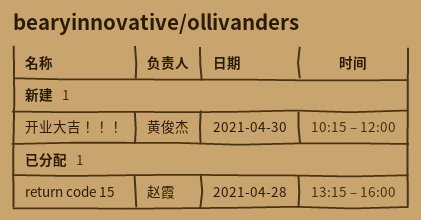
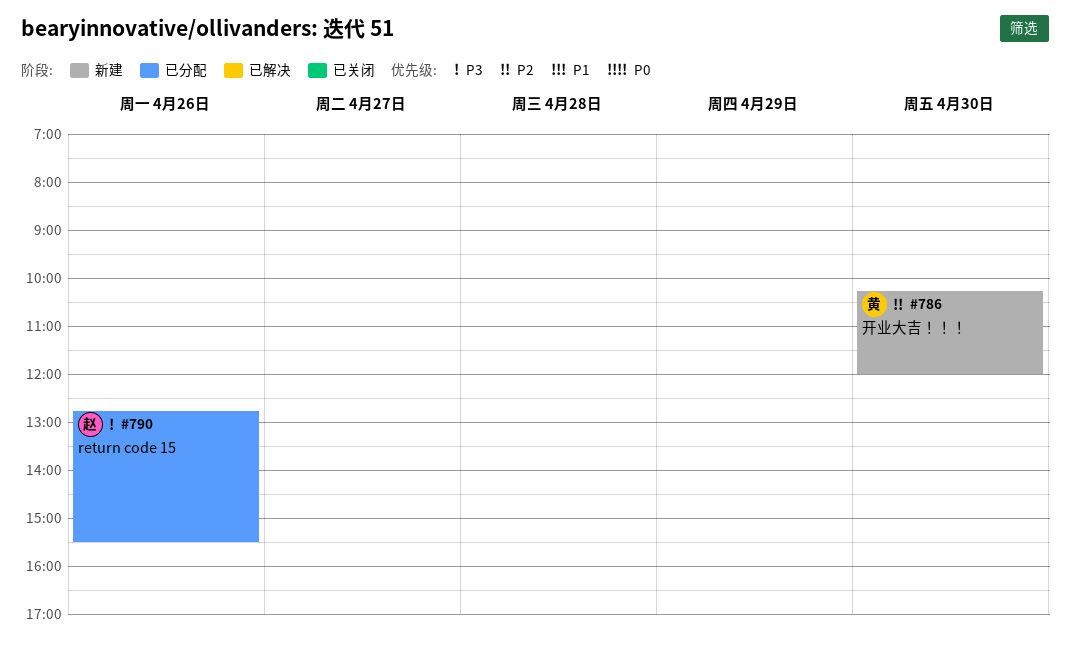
return code 15, day: Apr 28 -> Apr 26
return code 15, begins: 13:15 -> 12:45
return code 15, ends: 16:00 -> 15:30

